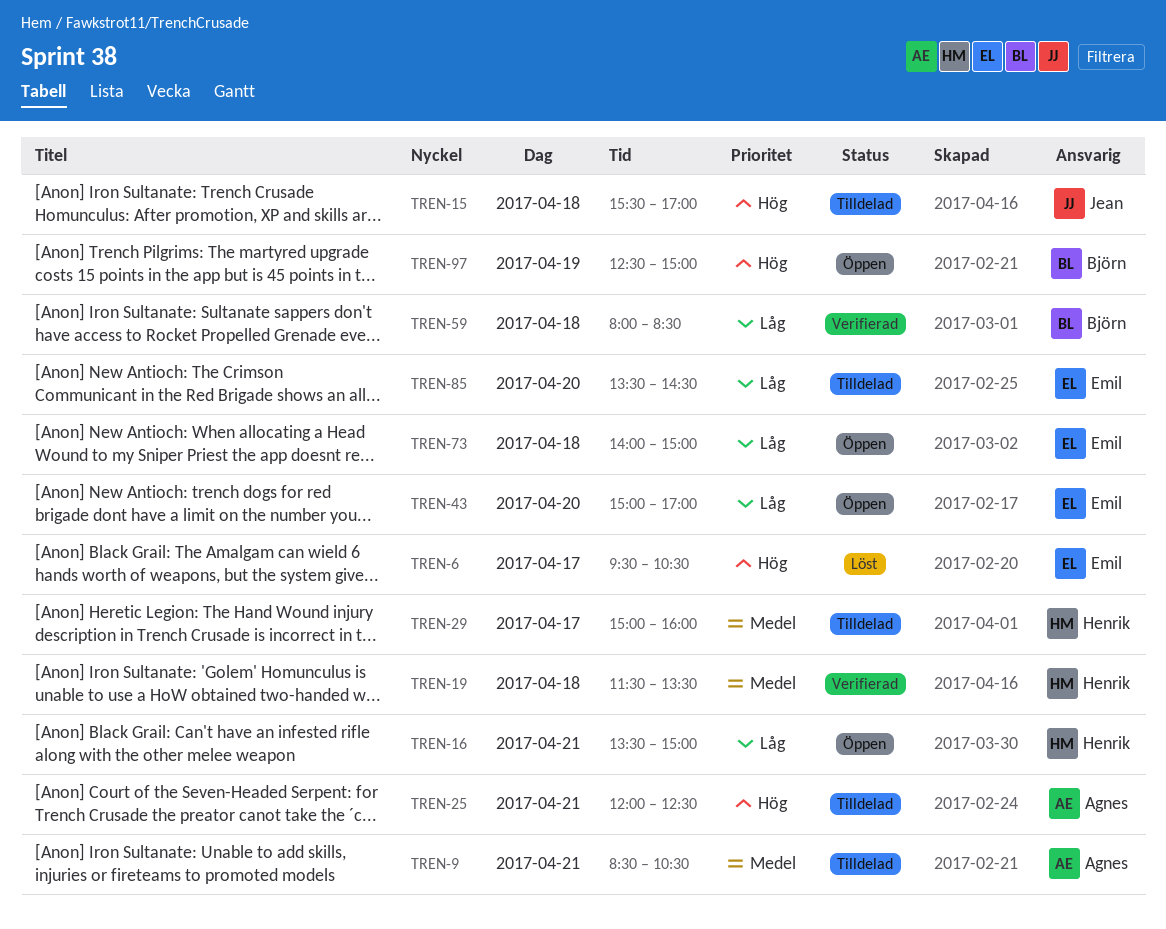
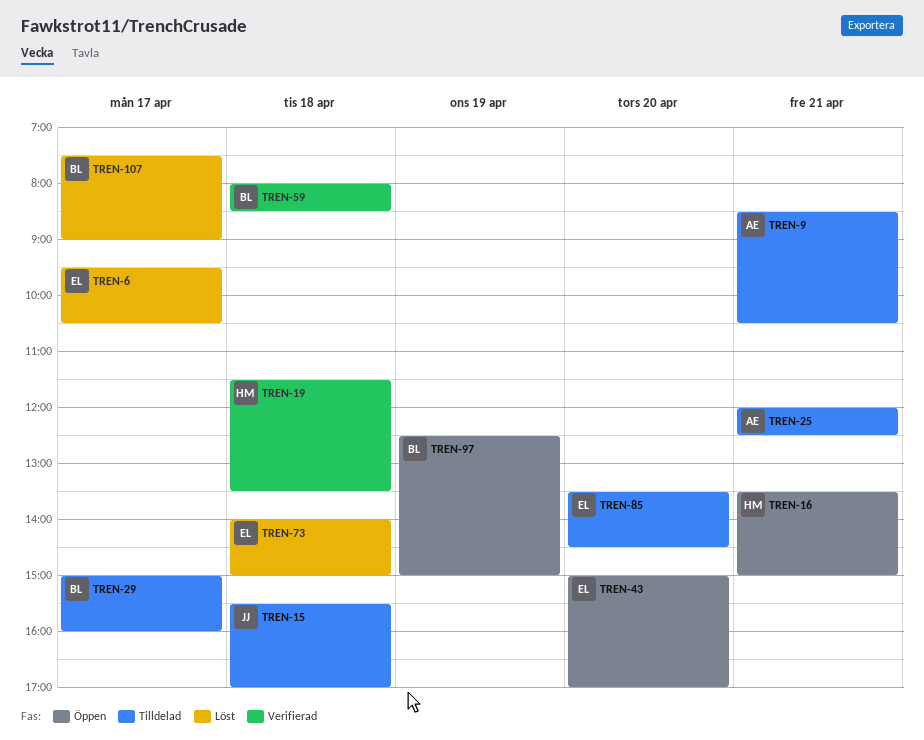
TREN-29, owner: Henrik -> Björn
TREN-73, status: Öppen -> Löst
TREN-107: none -> present

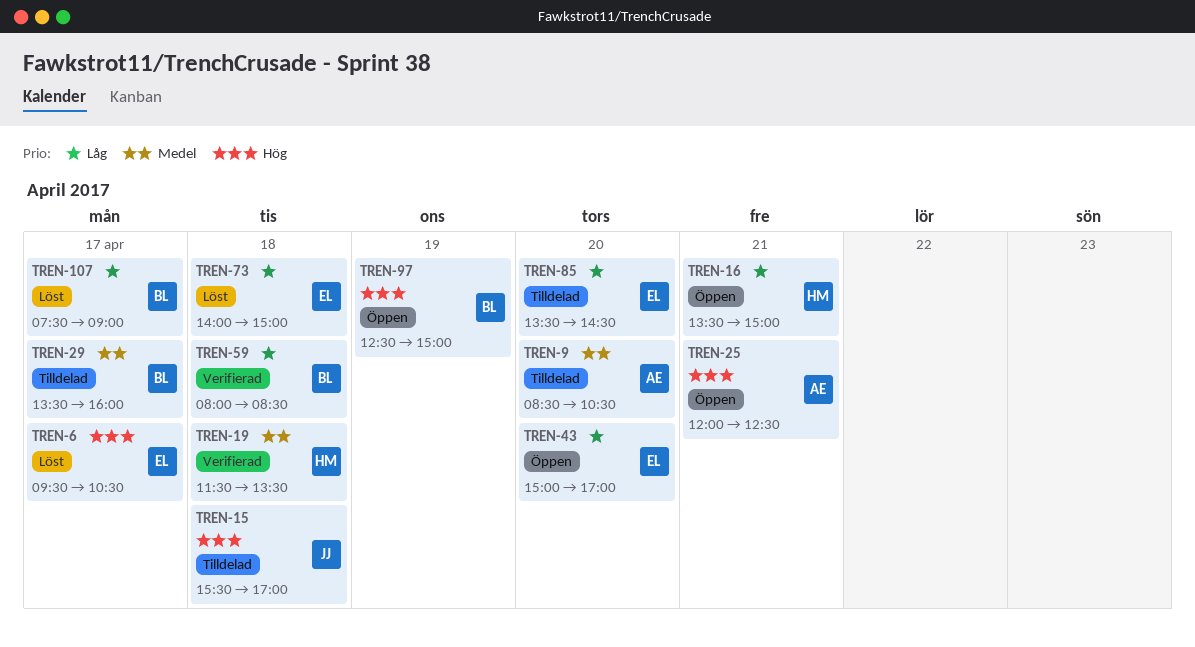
TREN-9, day: Apr 21 -> Apr 20
TREN-25, status: Tilldelad -> Öppen
TREN-29, begins: 15:00 -> 13:30

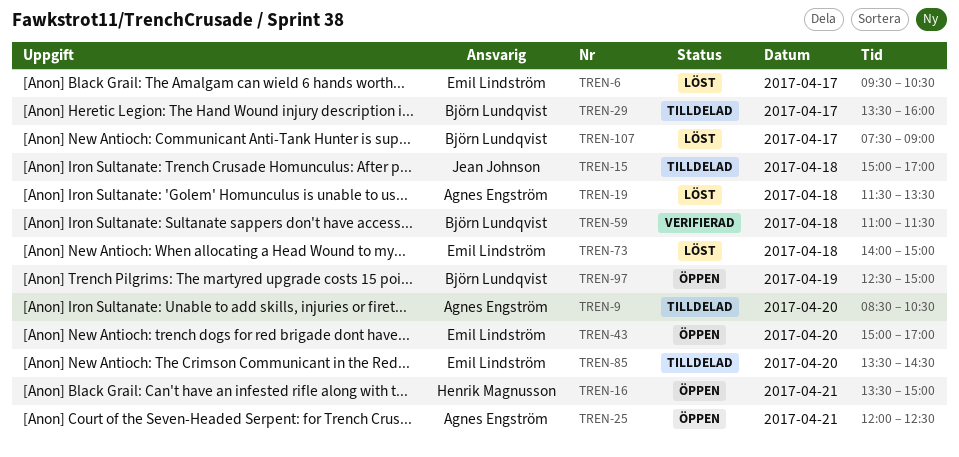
TREN-15, begins: 15:30 -> 15:00
TREN-19, status: Verifierad -> Löst
TREN-19, owner: Henrik Magnusson -> Agnes Engström
TREN-59, begins: 08:00 -> 11:00
TREN-59, ends: 08:30 -> 11:30

